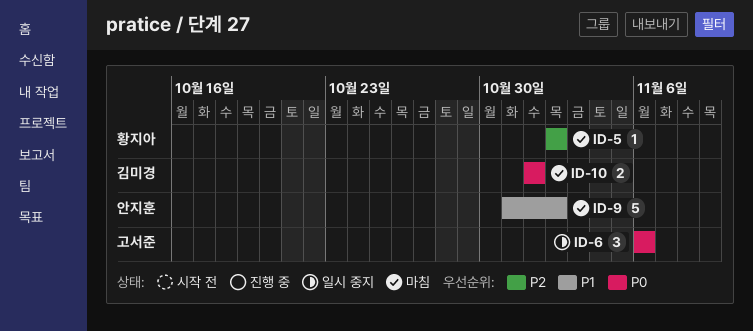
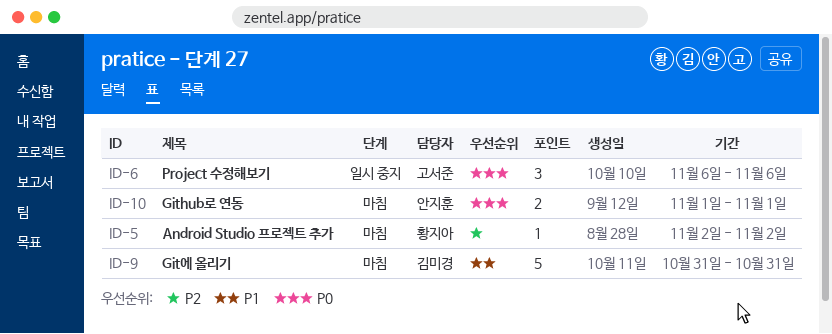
ID-9, owner: 안지훈 -> 김미경
ID-9, due: Nov 2 -> Oct 31
ID-10, owner: 김미경 -> 안지훈

